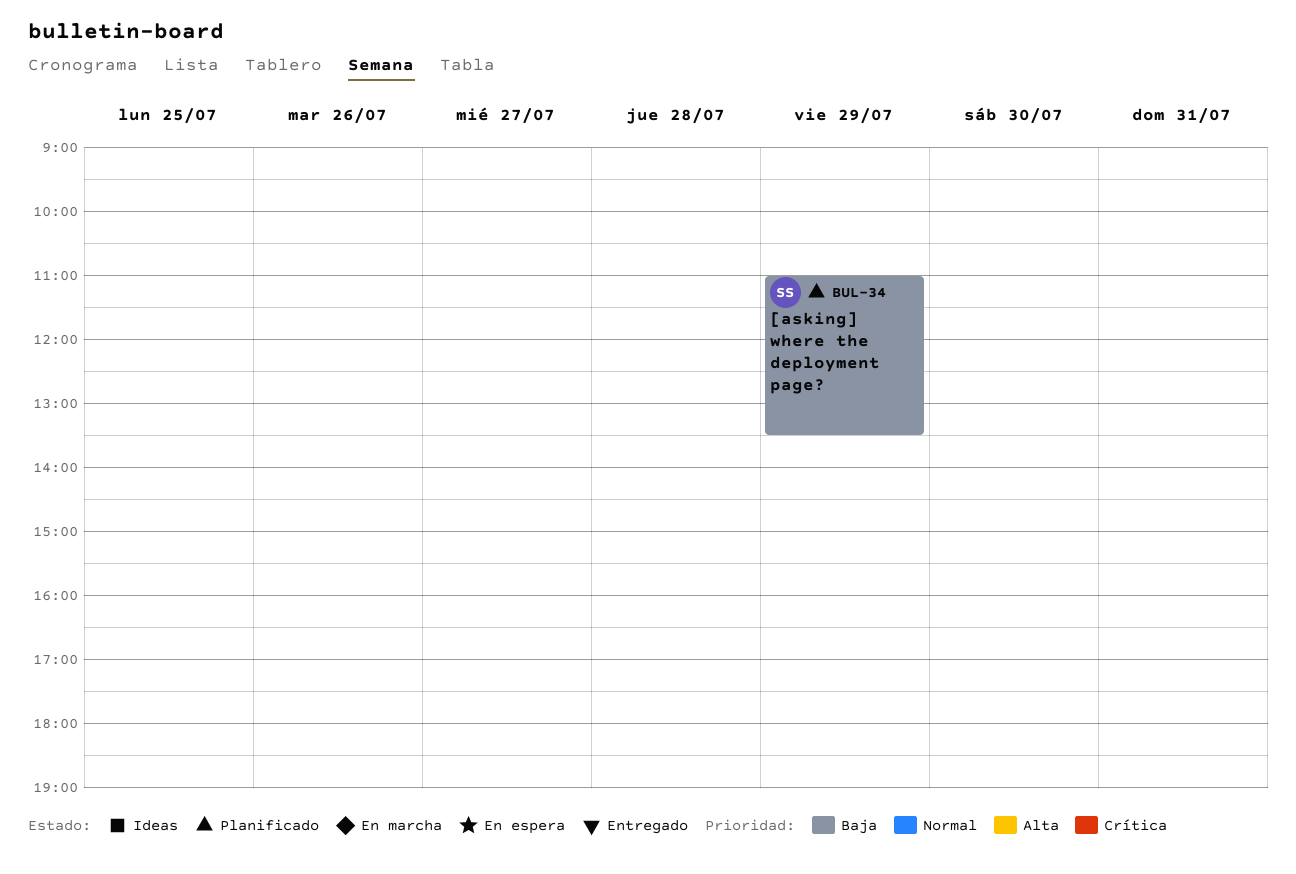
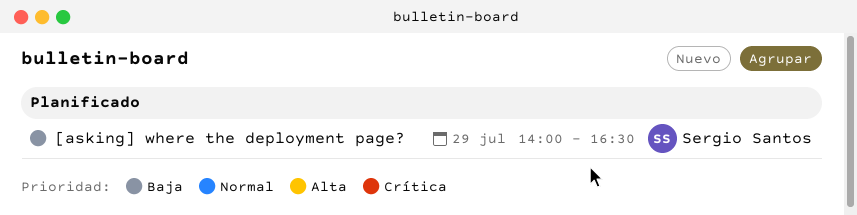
[asking] where the deployment page?, begins: 11:00 -> 14:00
[asking] where the deployment page?, ends: 13:30 -> 16:30

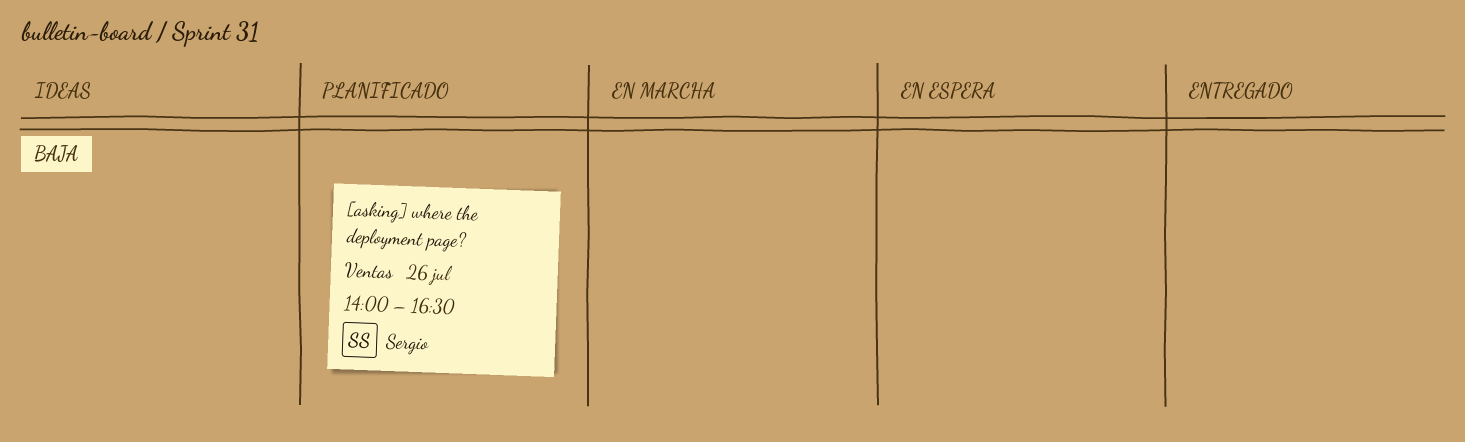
[asking] where the deployment page?, day: Jul 29 -> Jul 26

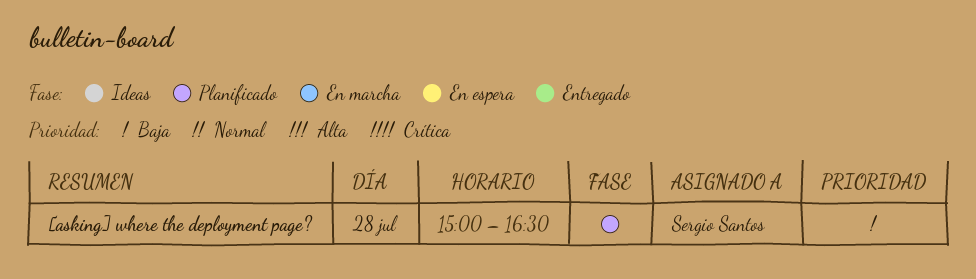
[asking] where the deployment page?, day: Jul 26 -> Jul 28
[asking] where the deployment page?, begins: 14:00 -> 15:00

